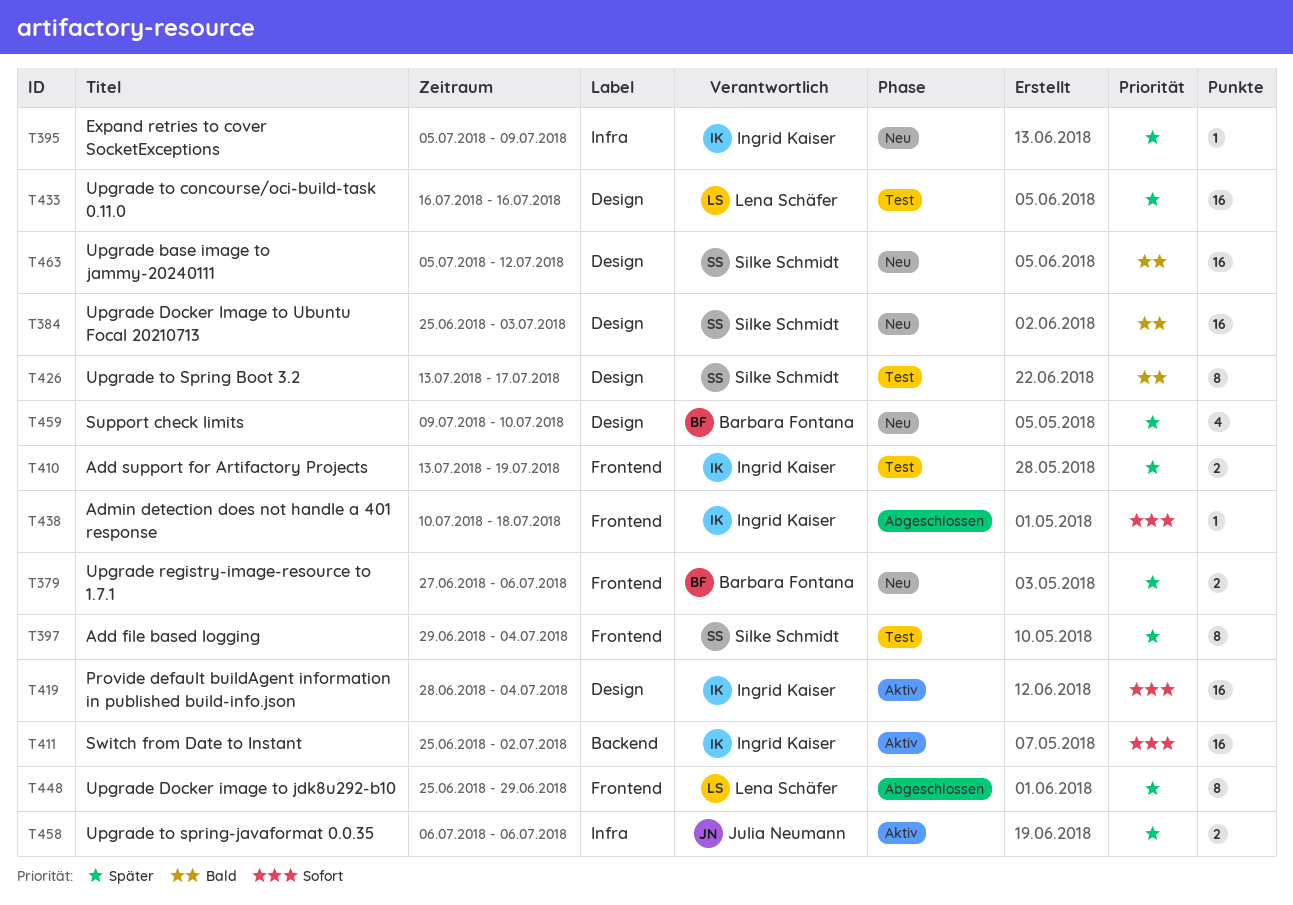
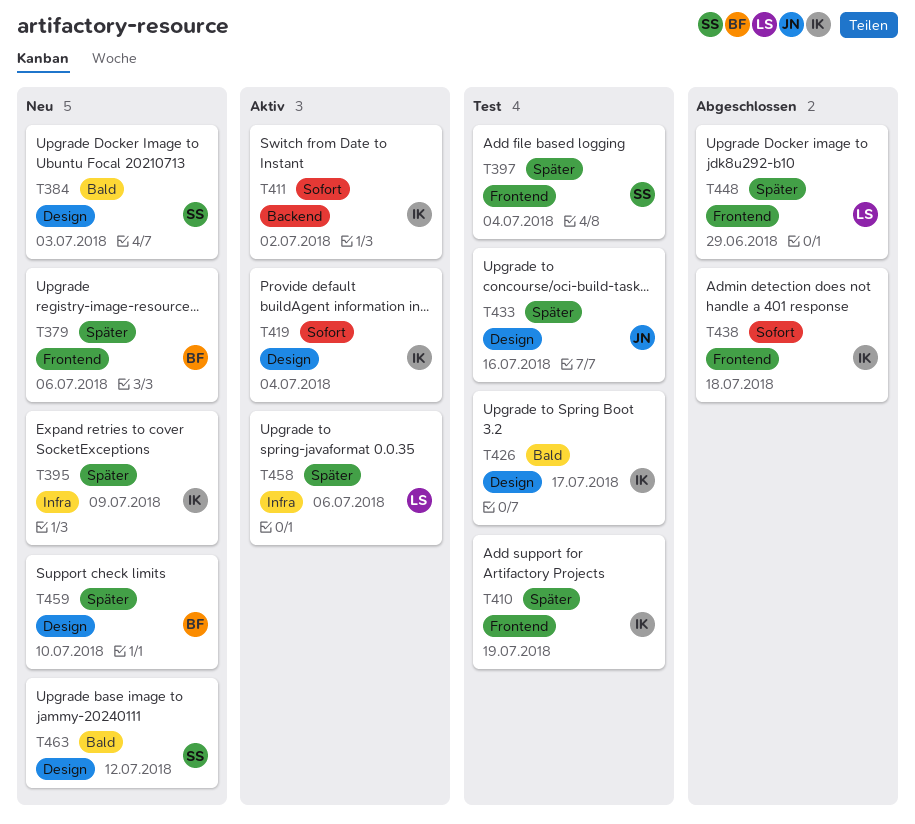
T426, owner: Silke Schmidt -> Ingrid Kaiser
T433, owner: Lena Schäfer -> Julia Neumann
T458, owner: Julia Neumann -> Lena Schäfer

